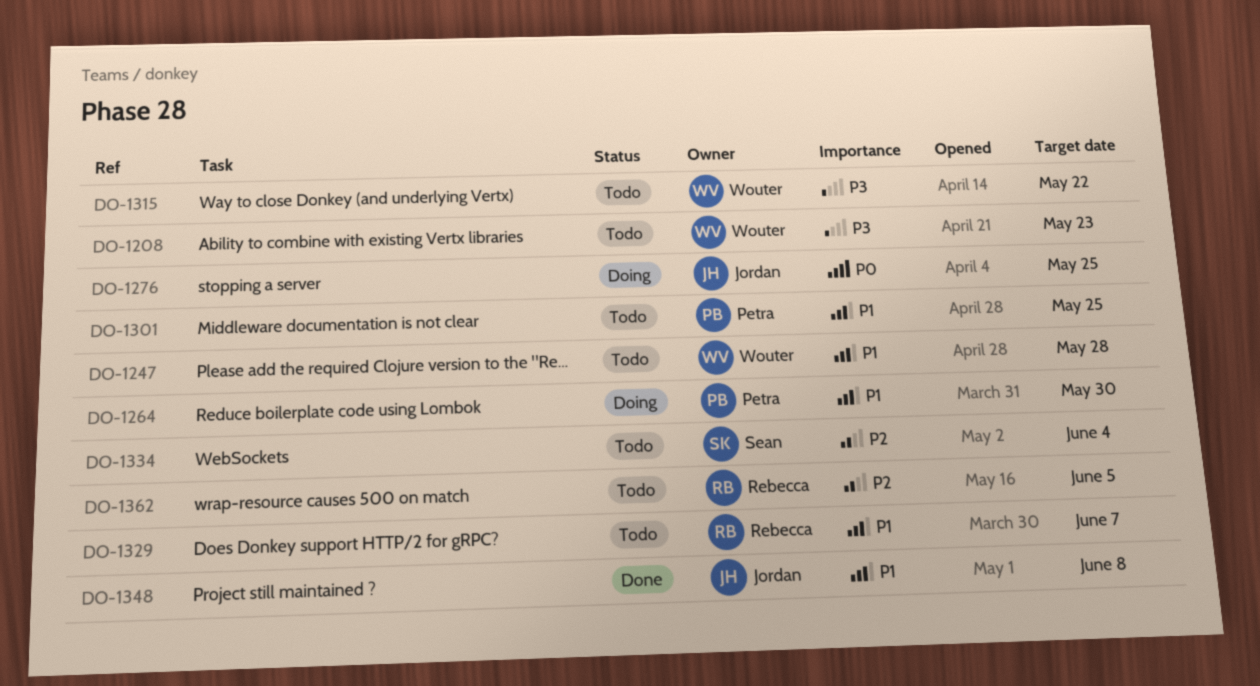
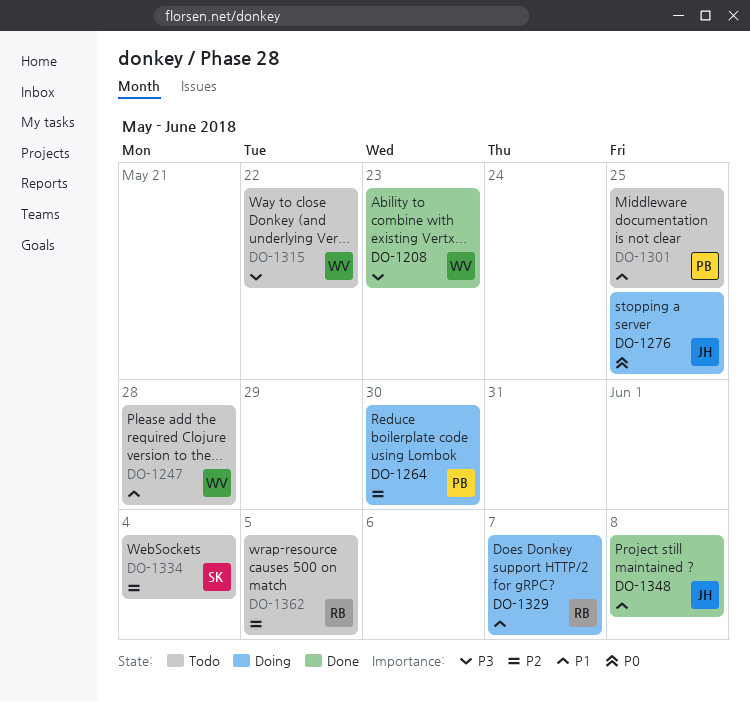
DO-1208, status: Todo -> Done
DO-1264, priority: P1 -> P2
DO-1329, status: Todo -> Doing

